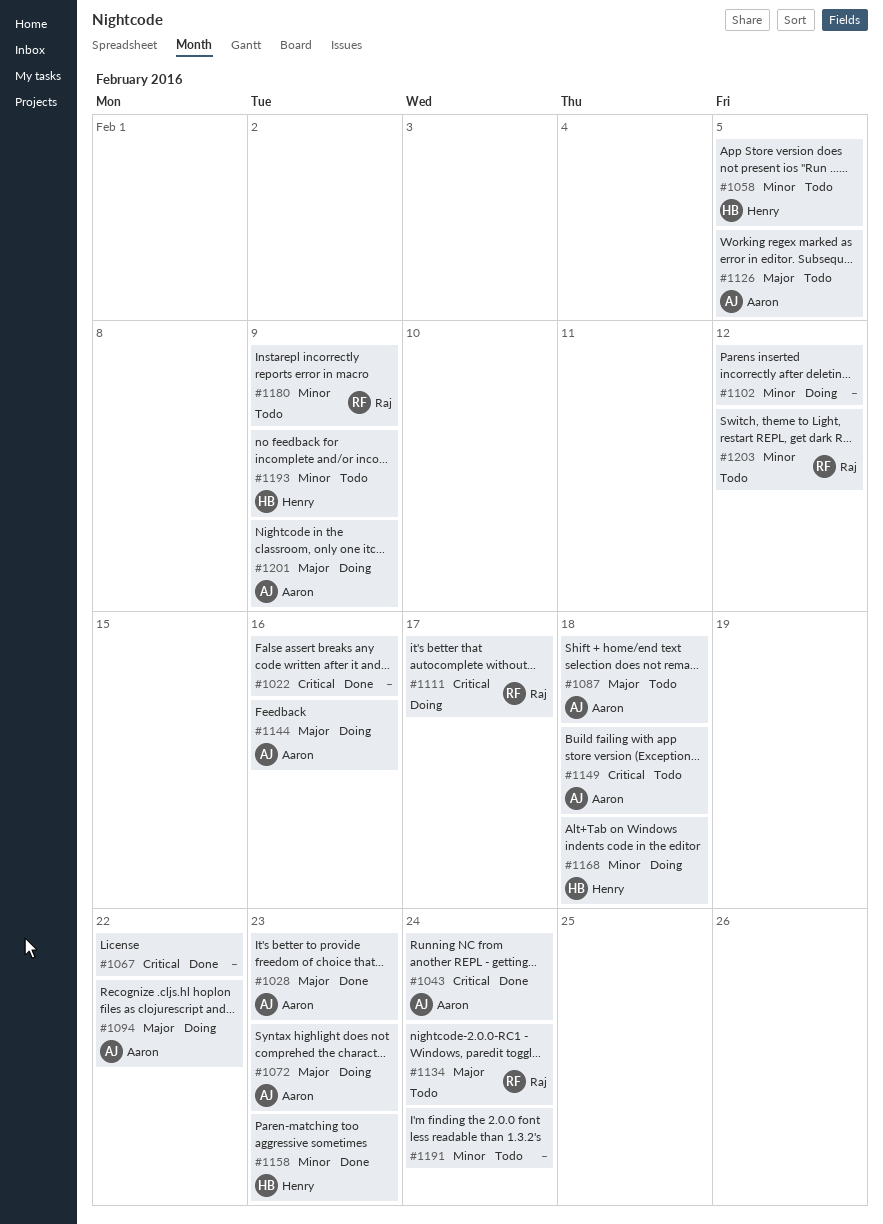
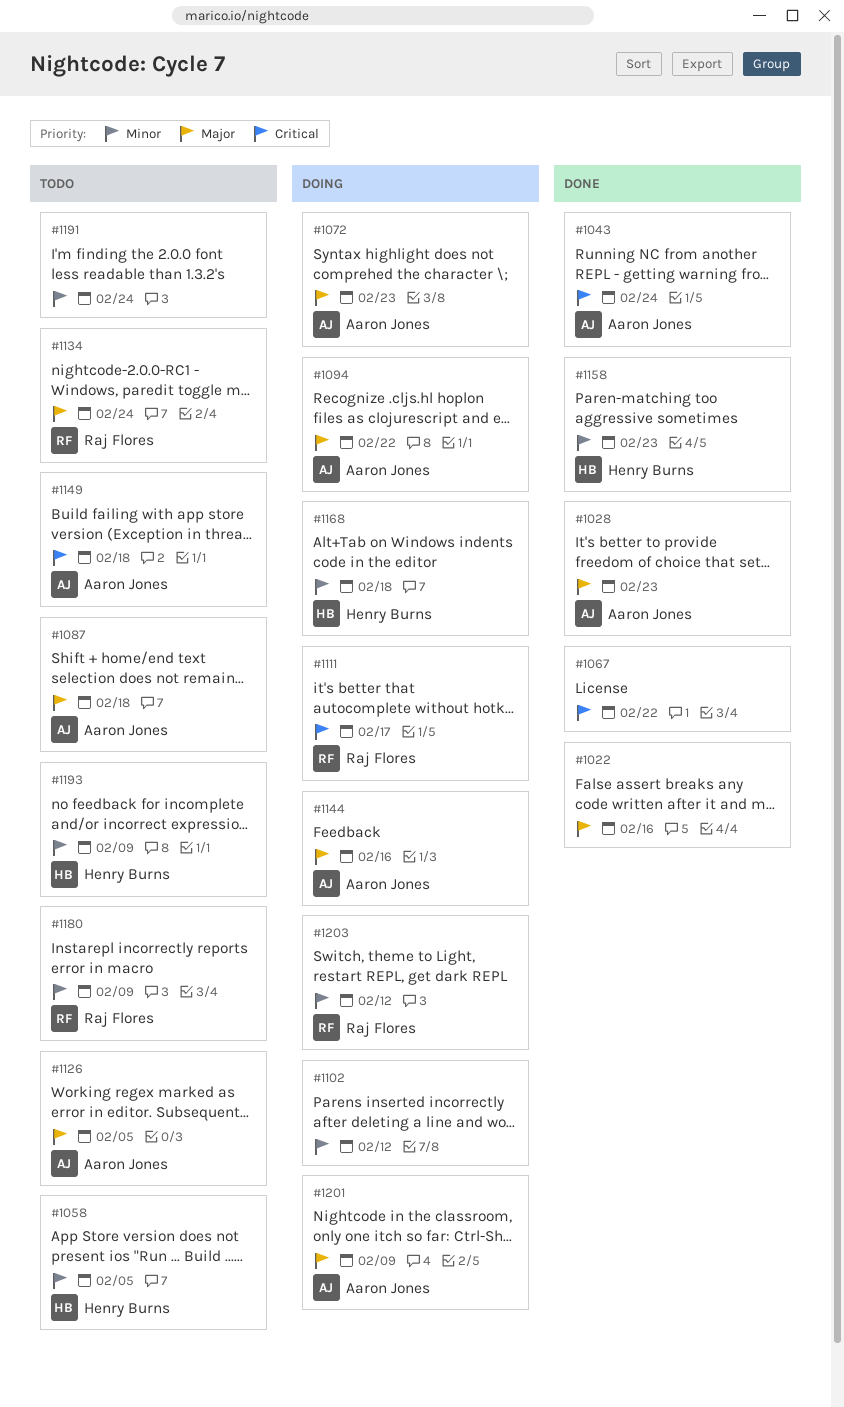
#1022, priority: Critical -> Major
#1203, status: Todo -> Doing

